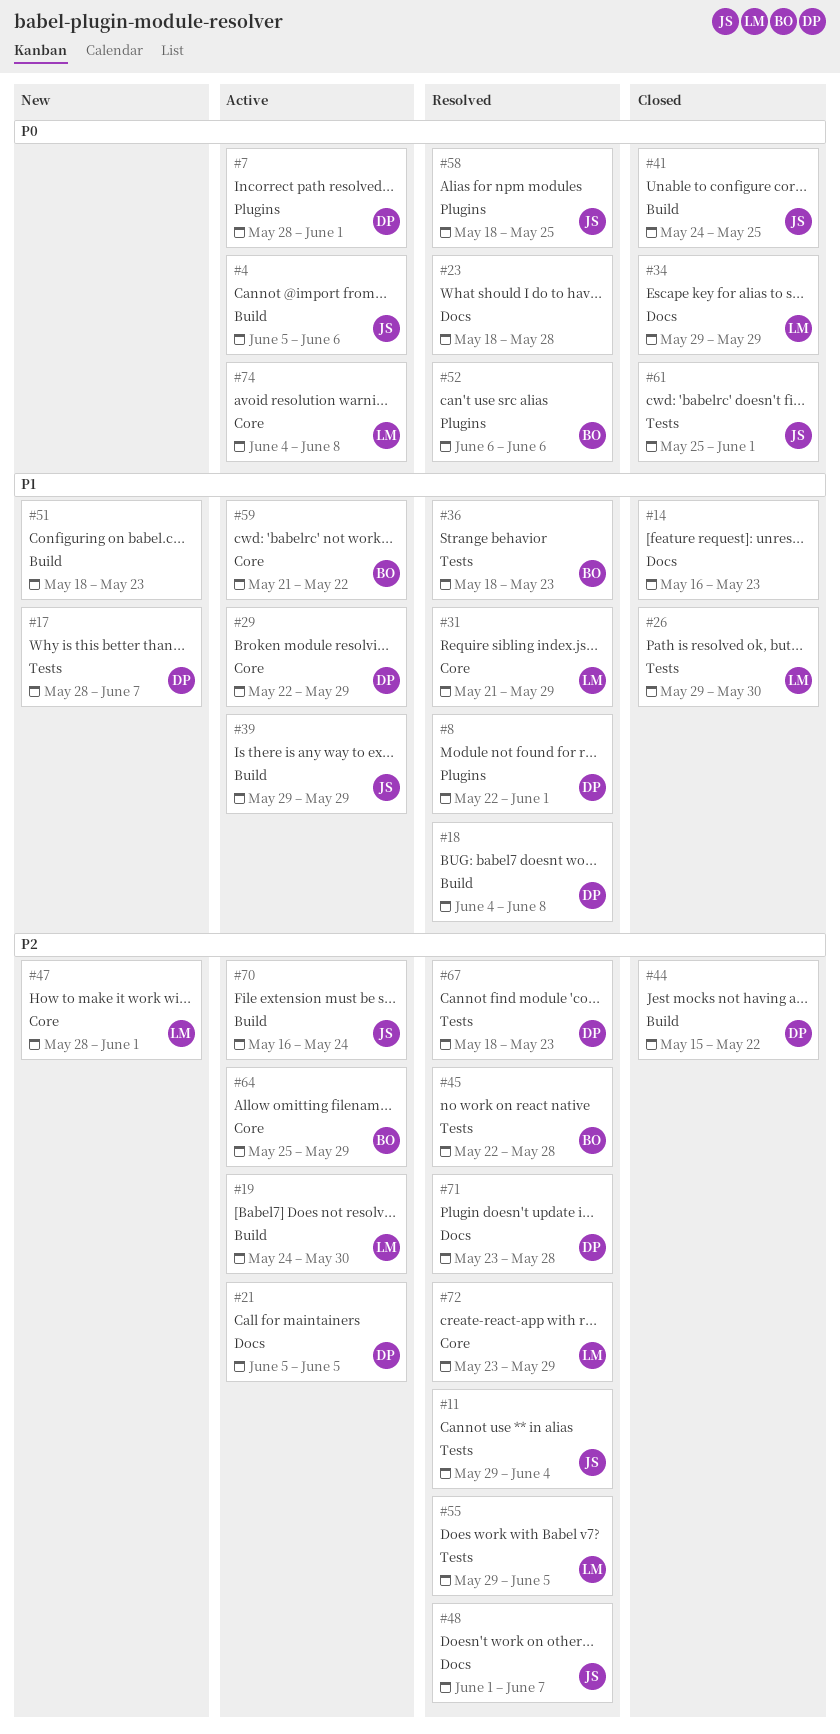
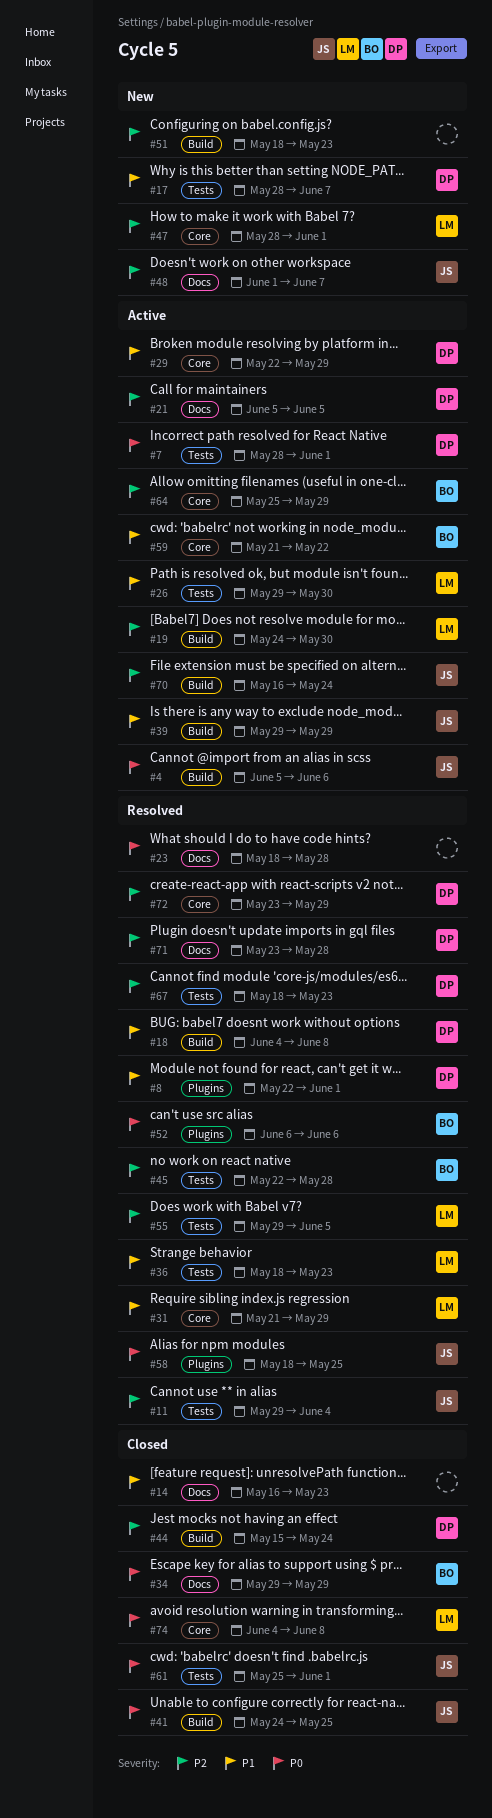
#7, label: Plugins -> Tests
#26, status: Closed -> Active
#34, owner: LM -> BO
#36, owner: BO -> LM
#44, due: May 22 -> May 24
#48, status: Resolved -> New
#51, priority: P1 -> P2
#72, owner: LM -> DP
#74, status: Active -> Closed

